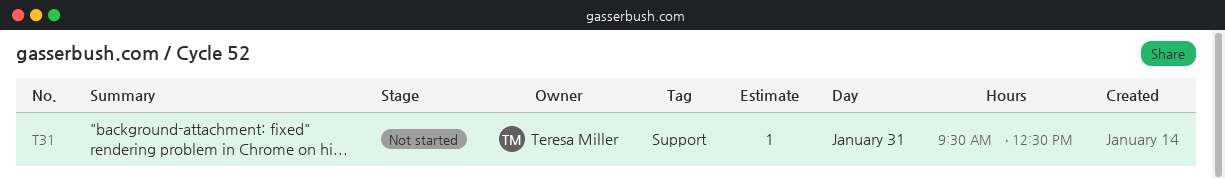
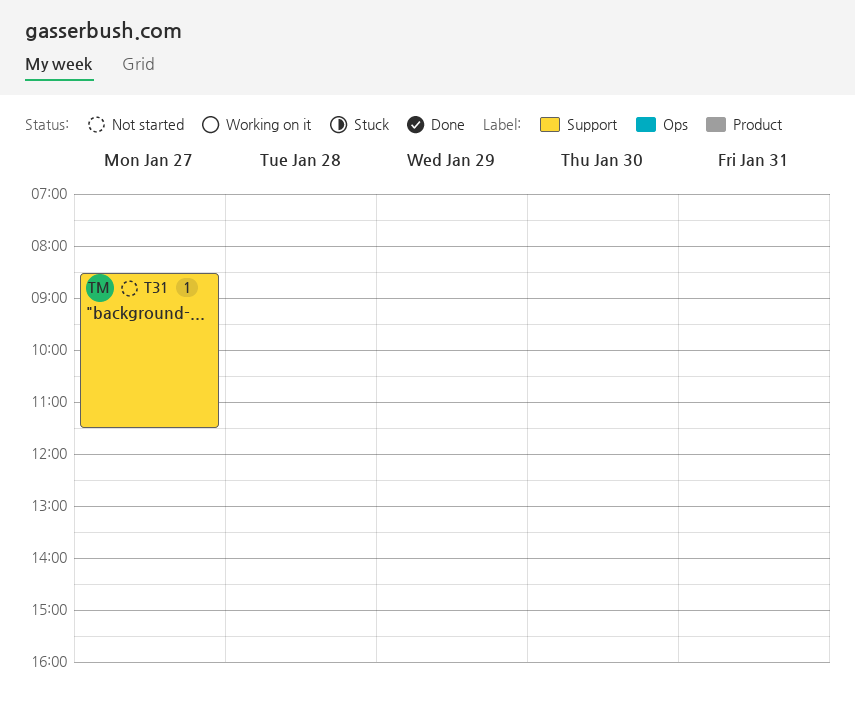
T31, day: Jan 31 -> Jan 27
T31, begins: 09:30 -> 08:30
T31, ends: 12:30 -> 11:30

